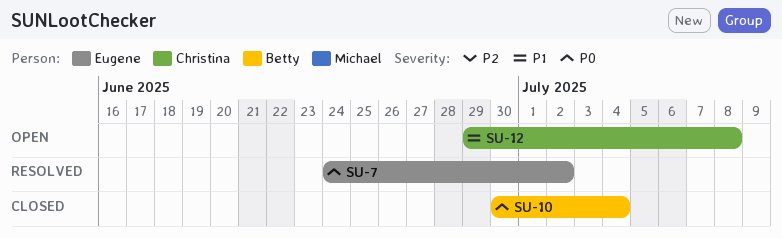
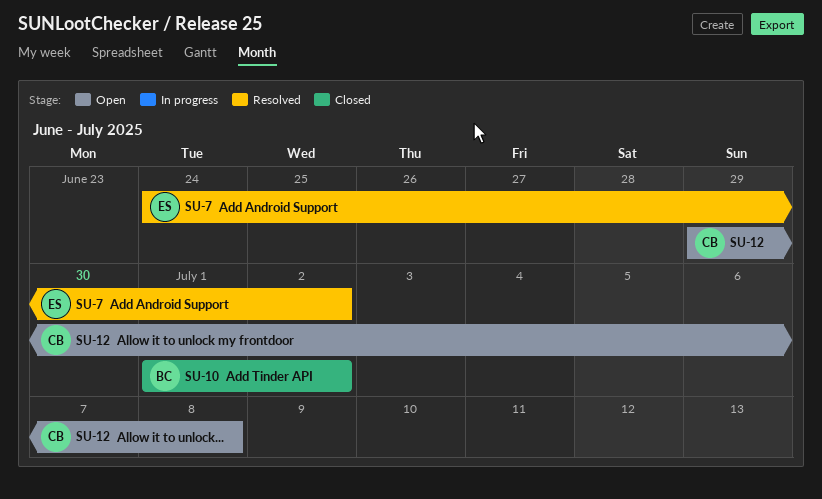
SU-10, start: Jun 30 -> Jul 1
SU-10, due: Jul 4 -> Jul 2

